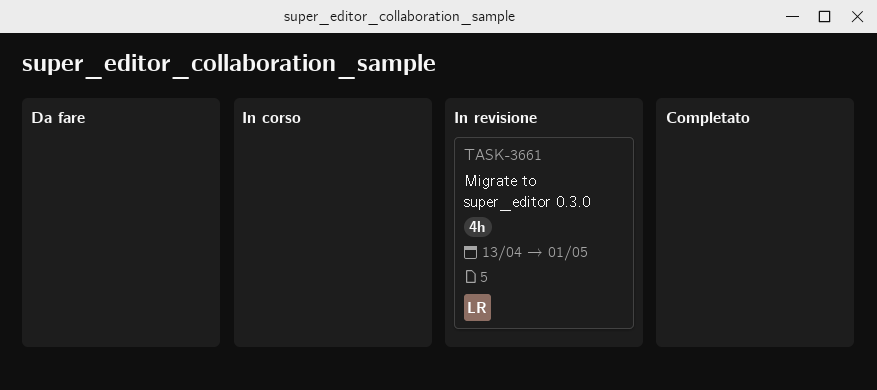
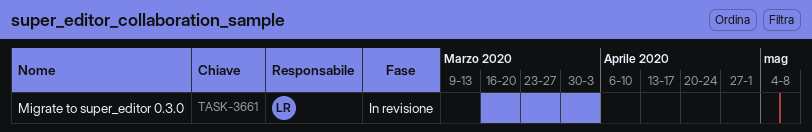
TASK-3661, start: Apr 13 -> Mar 16
TASK-3661, due: May 1 -> Apr 3

